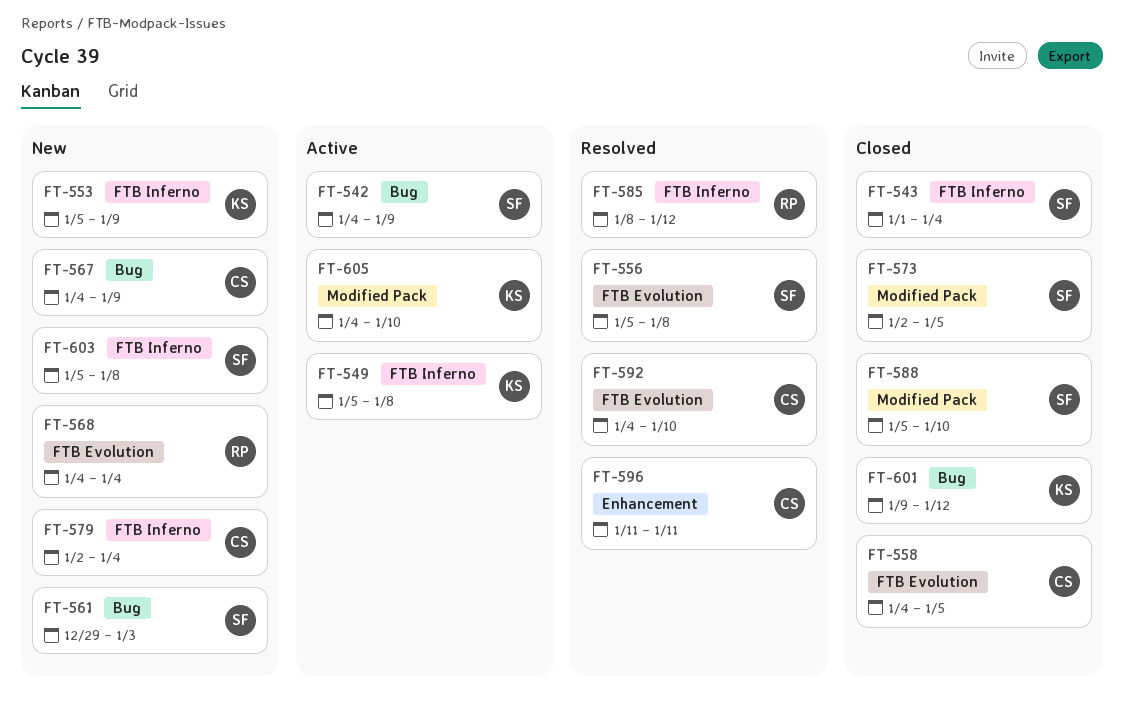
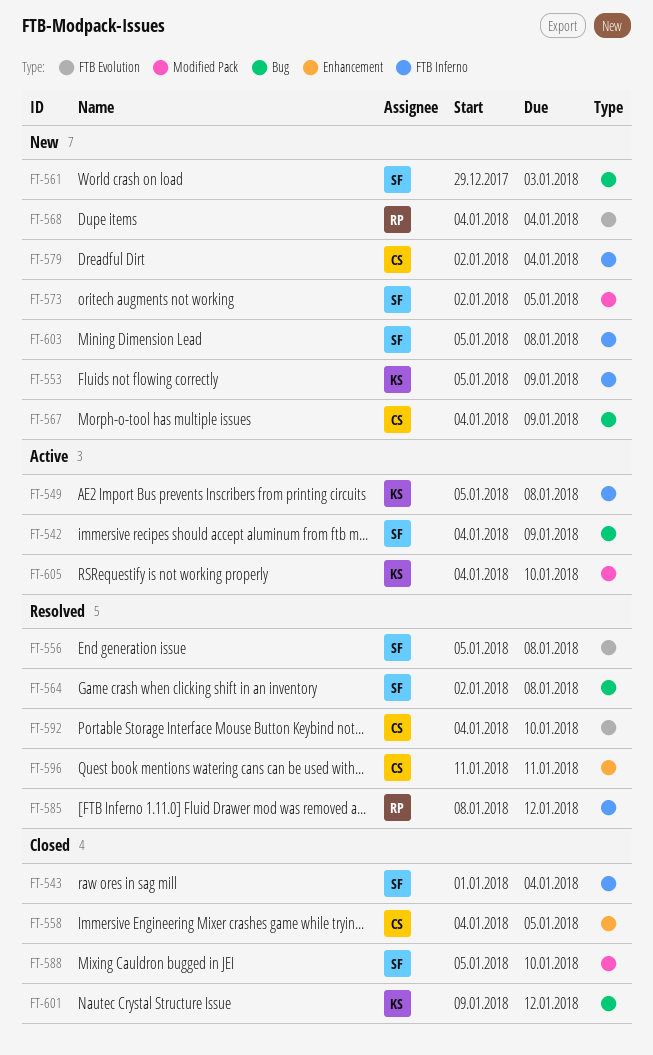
FT-558, label: FTB Evolution -> Enhancement
FT-564: none -> present
FT-573, status: Closed -> New

